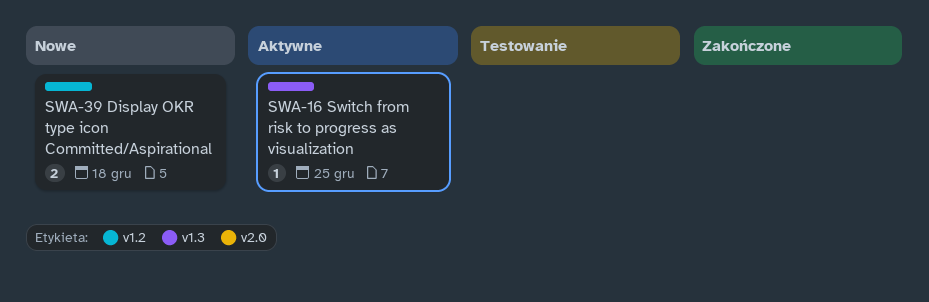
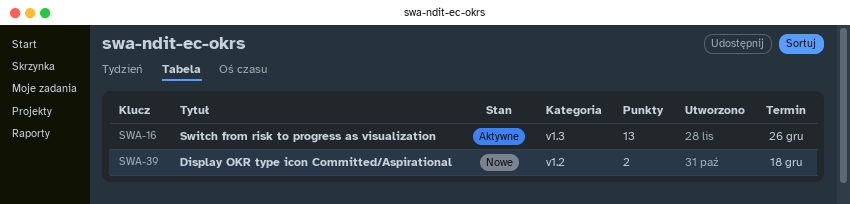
SWA-16, estimate: 1 -> 13
SWA-16, due: Dec 25 -> Dec 26

